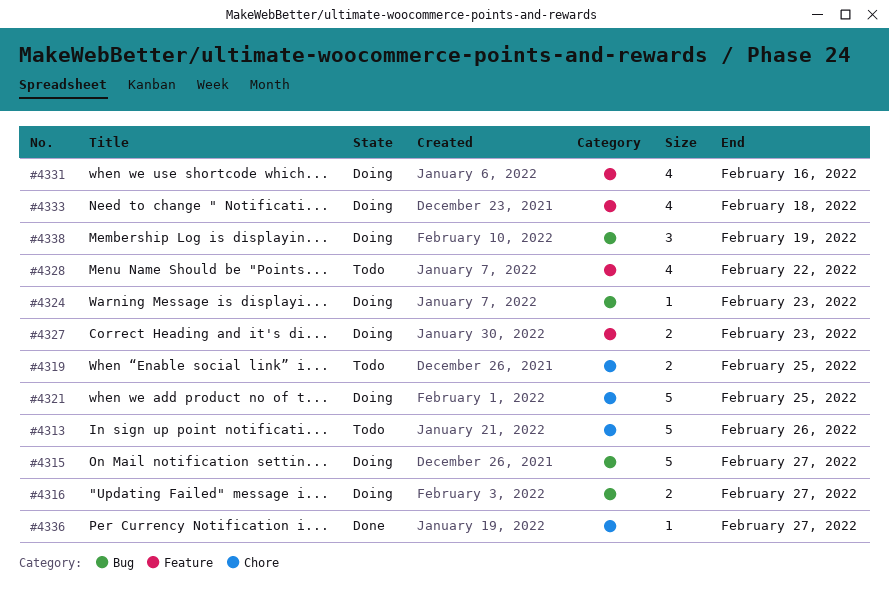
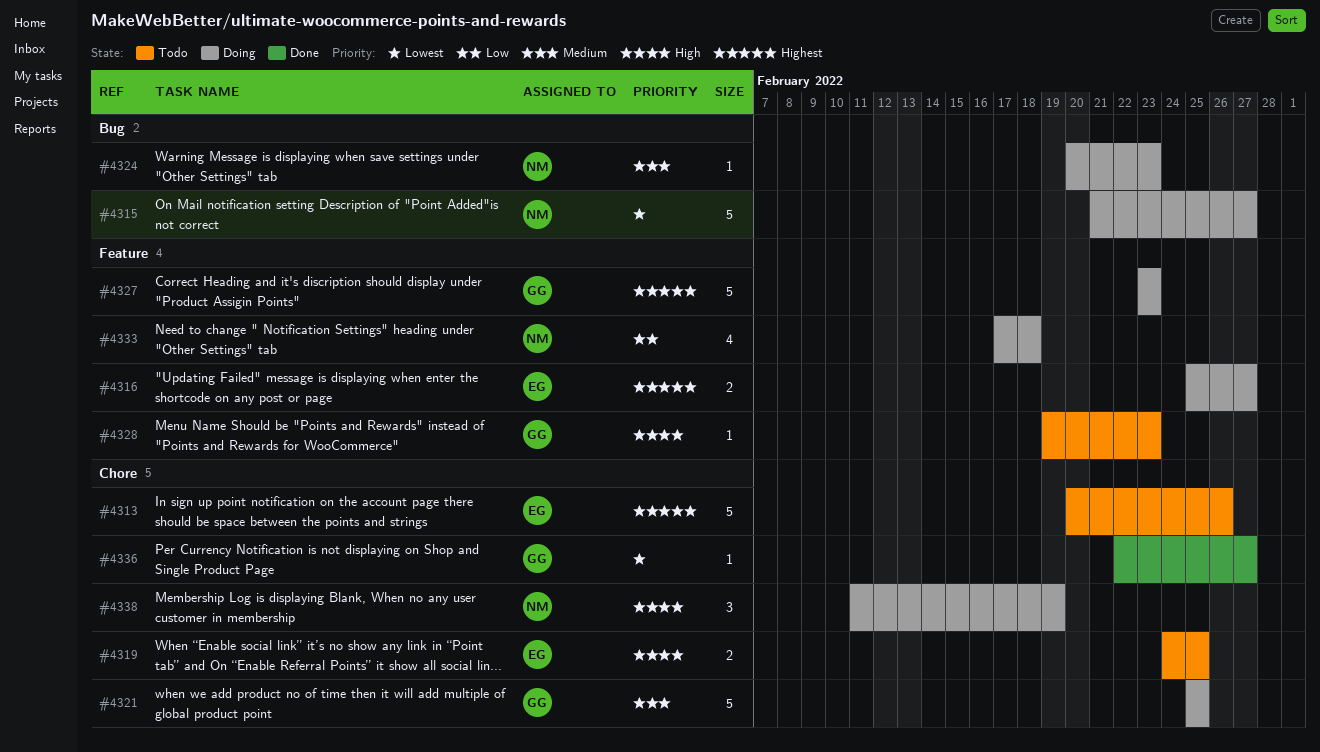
#4316, label: Bug -> Feature
#4327, estimate: 2 -> 5
#4328, estimate: 4 -> 1
#4328, due: Feb 22 -> Feb 23
#4331: present -> none
#4338, label: Bug -> Chore

